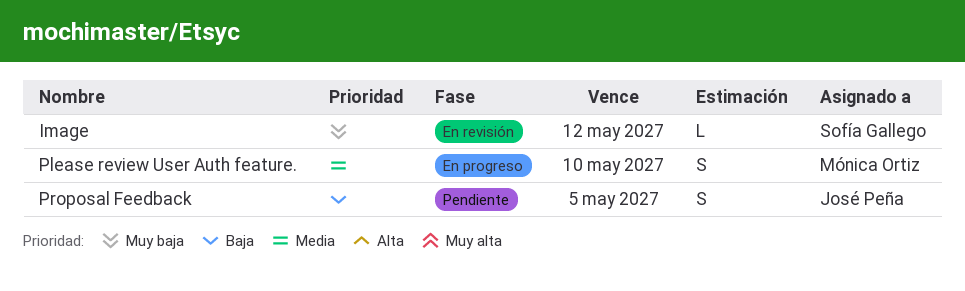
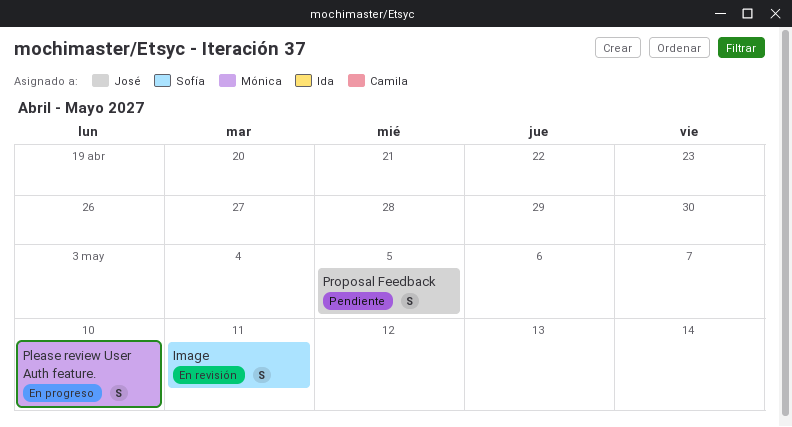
Image, estimate: L -> S
Image, due: May 12 -> May 11

